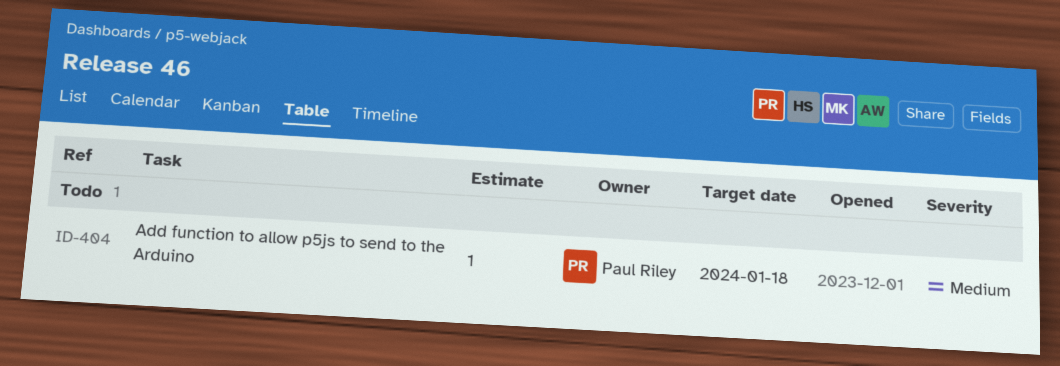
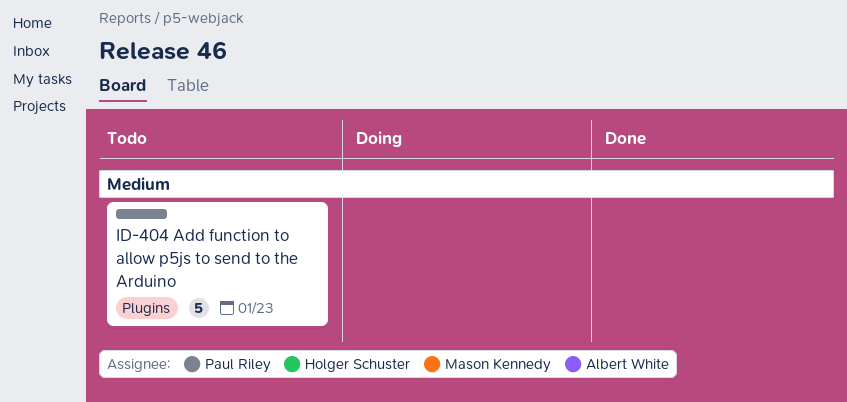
ID-404, estimate: 1 -> 5
ID-404, due: Jan 18 -> Jan 23

